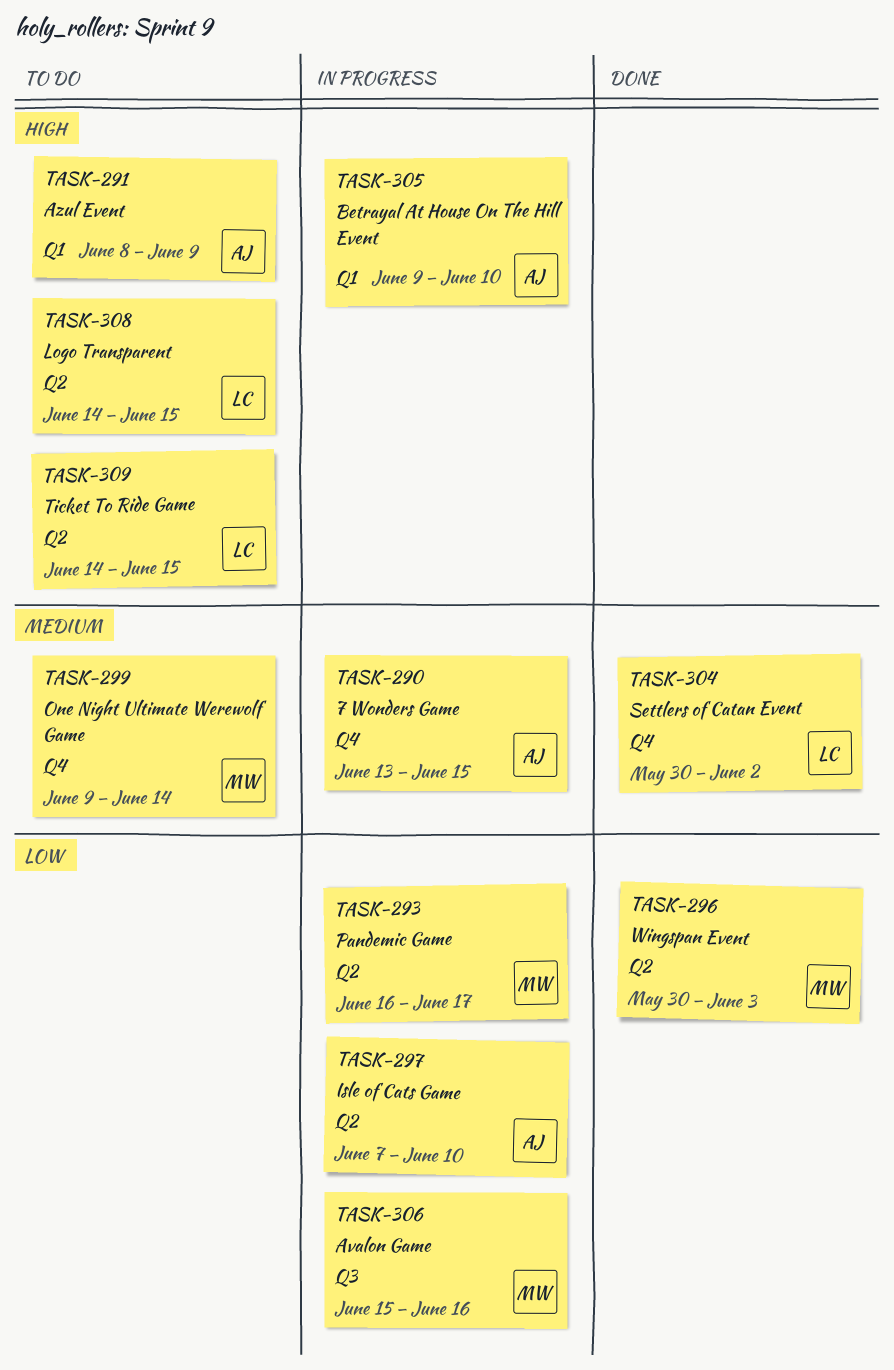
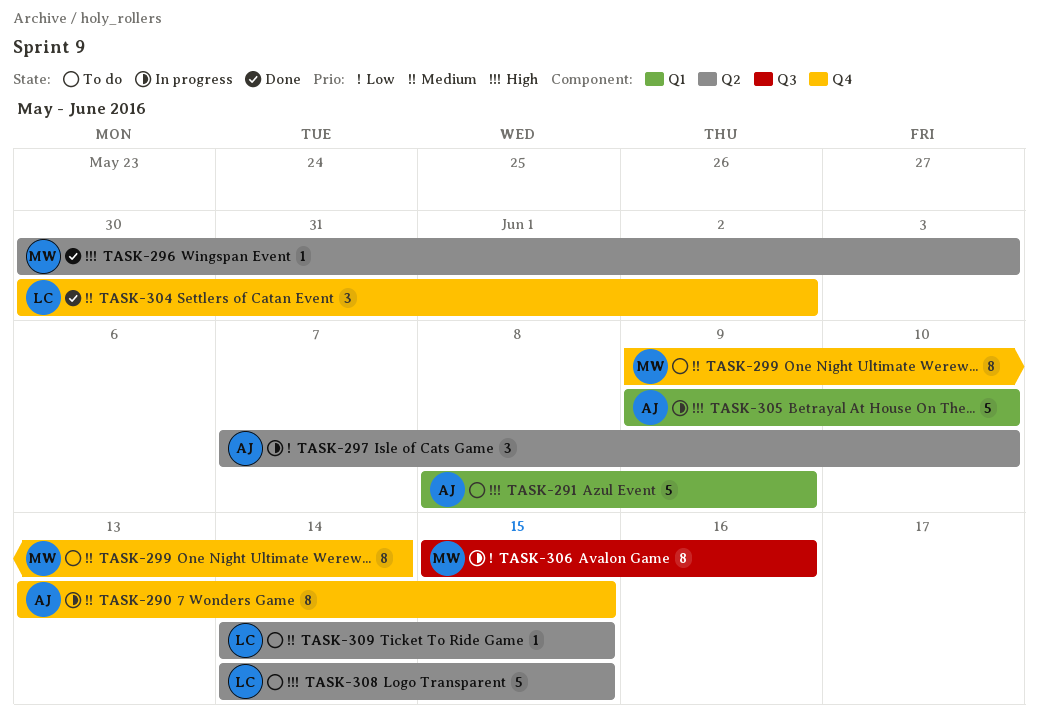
TASK-293: present -> none
TASK-296, priority: Low -> High
TASK-309, priority: High -> Medium

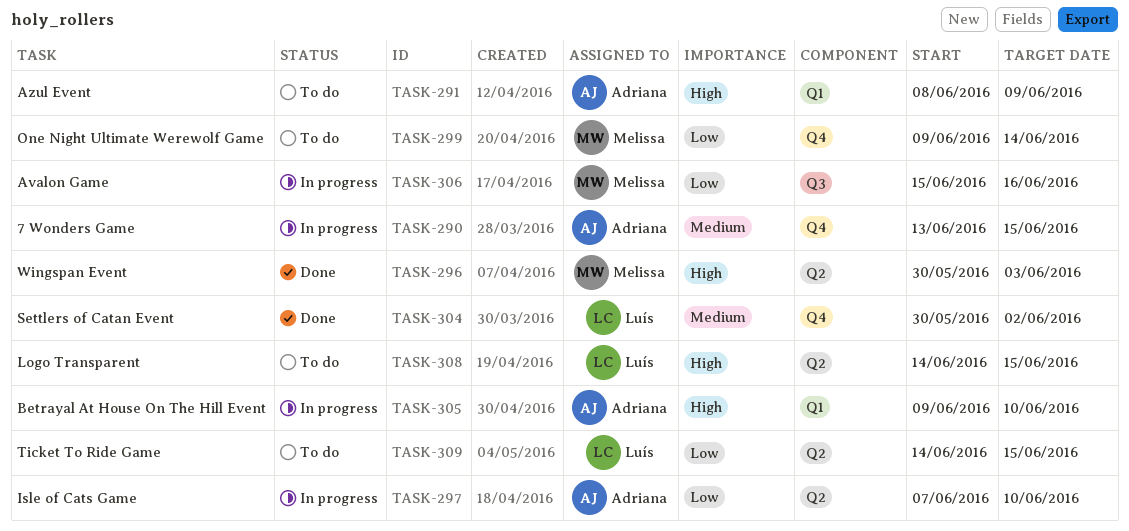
TASK-299, priority: Medium -> Low
TASK-309, priority: Medium -> Low

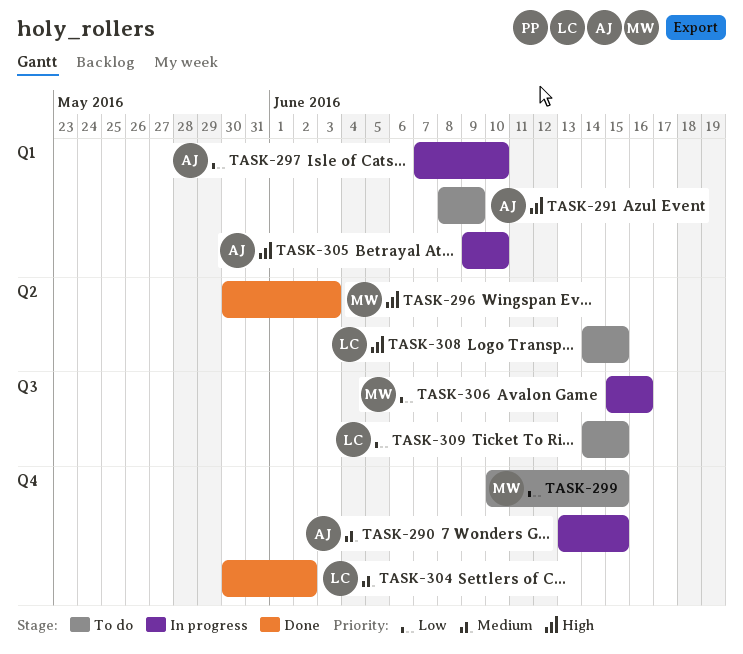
TASK-297, label: Q2 -> Q1
TASK-299, start: Jun 9 -> Jun 10
TASK-299, due: Jun 14 -> Jun 15
TASK-309, label: Q2 -> Q3

